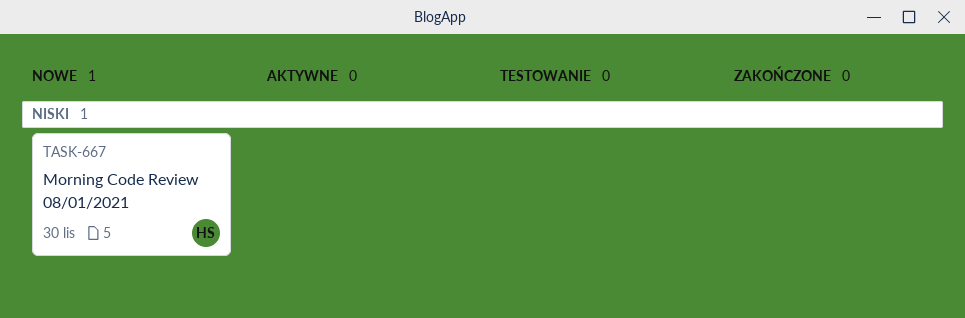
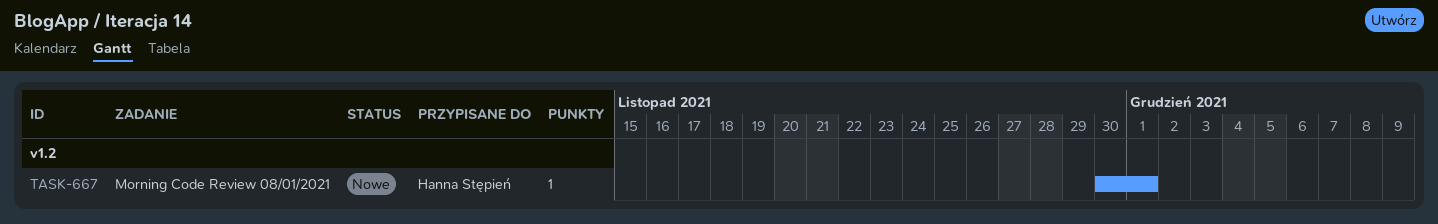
TASK-667, due: Nov 30 -> Dec 1

